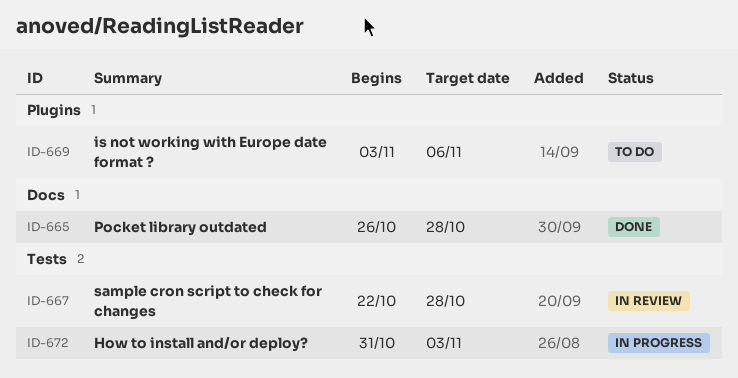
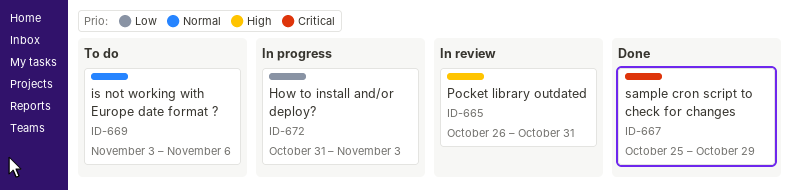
ID-665, status: Done -> In review
ID-665, due: Oct 28 -> Oct 31
ID-667, status: In review -> Done
ID-667, start: Oct 22 -> Oct 25
ID-667, due: Oct 28 -> Oct 29

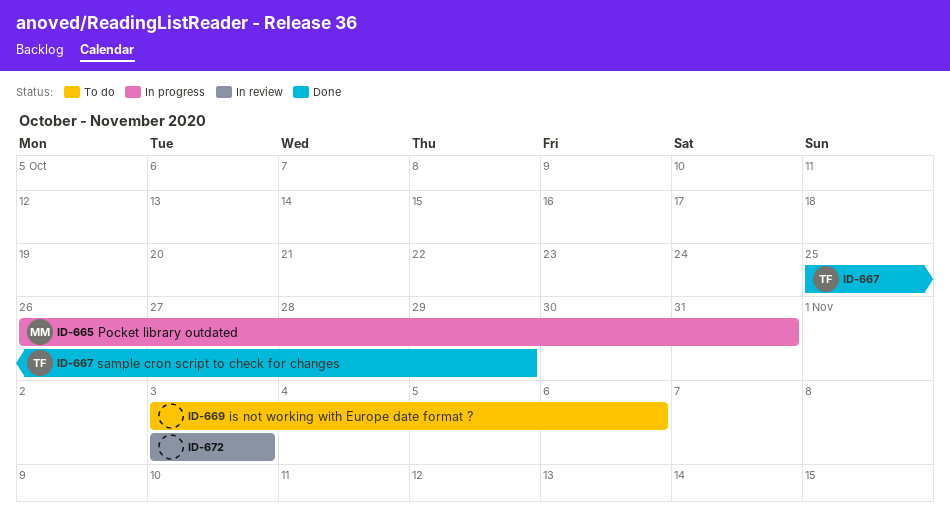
ID-665, status: In review -> In progress
ID-672, status: In progress -> In review
ID-672, start: Oct 31 -> Nov 3

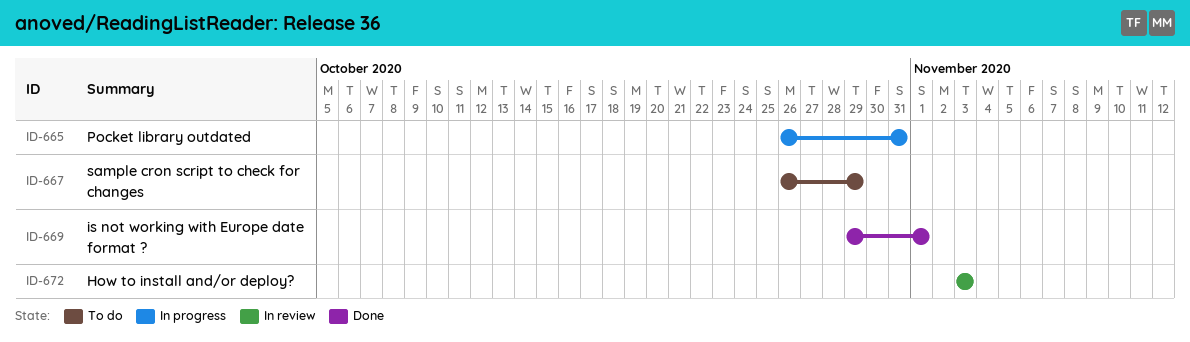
ID-667, status: Done -> To do
ID-667, start: Oct 25 -> Oct 26
ID-669, status: To do -> Done
ID-669, start: Nov 3 -> Oct 29
ID-669, due: Nov 6 -> Nov 1

